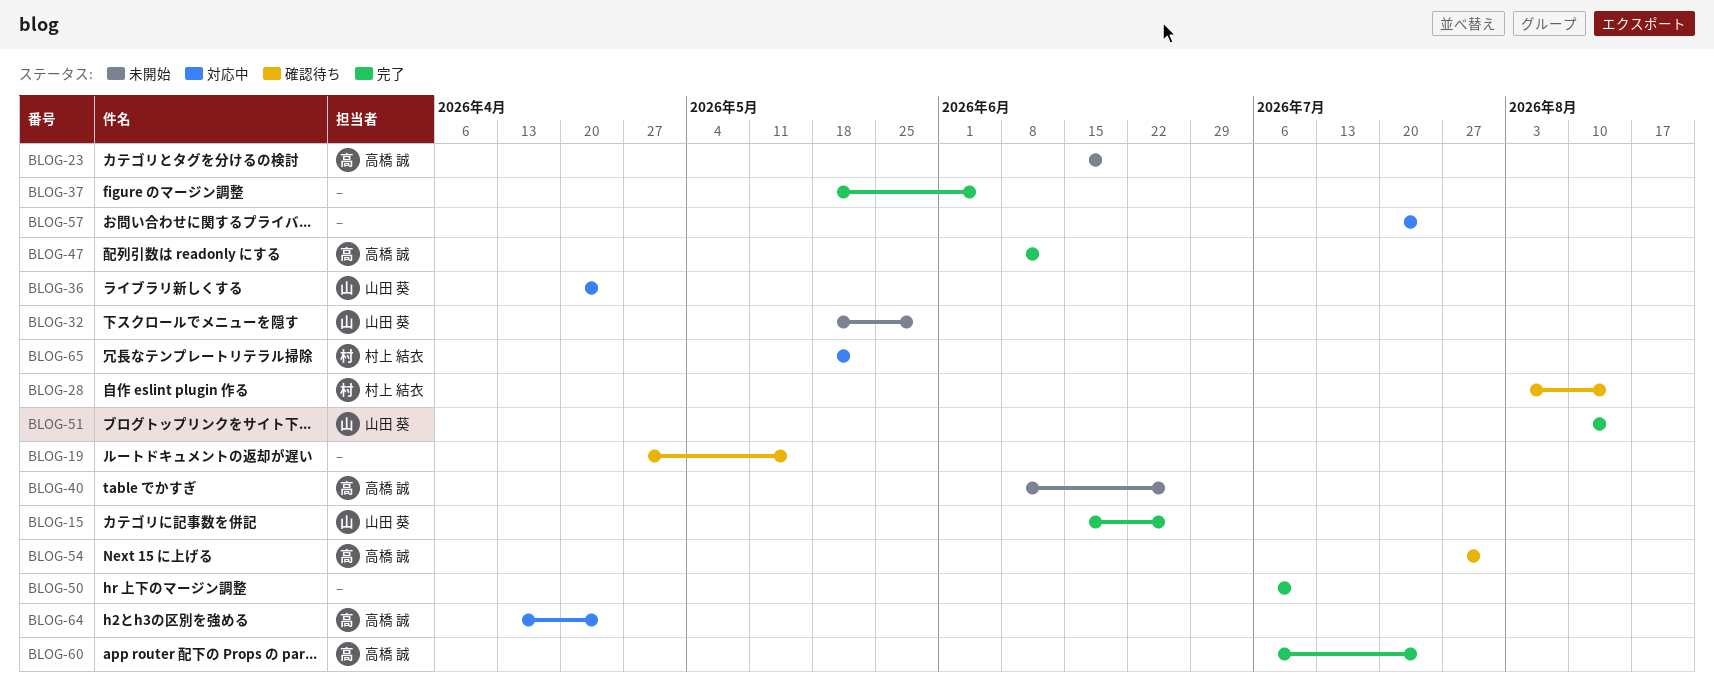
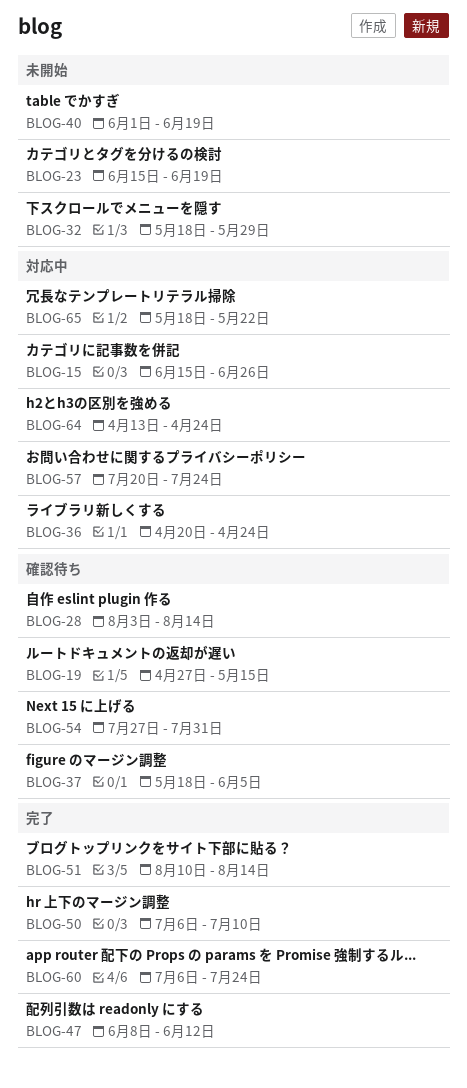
BLOG-15, status: 完了 -> 対応中
BLOG-37, status: 完了 -> 確認待ち
BLOG-40, start: Jun 8 -> Jun 1
BLOG-40, due: Jun 26 -> Jun 19

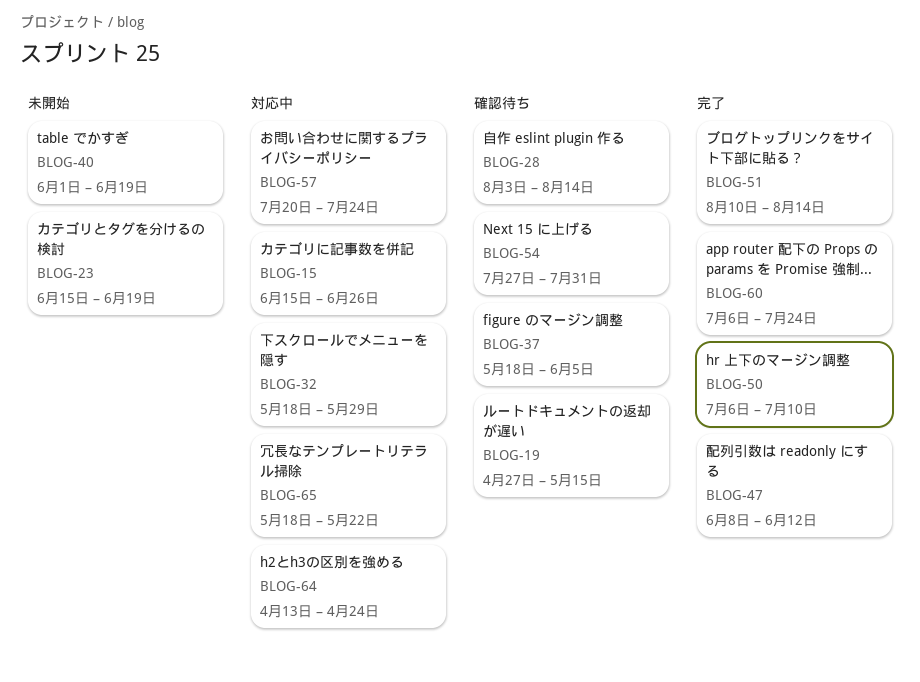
BLOG-32, status: 未開始 -> 対応中
BLOG-36: present -> none

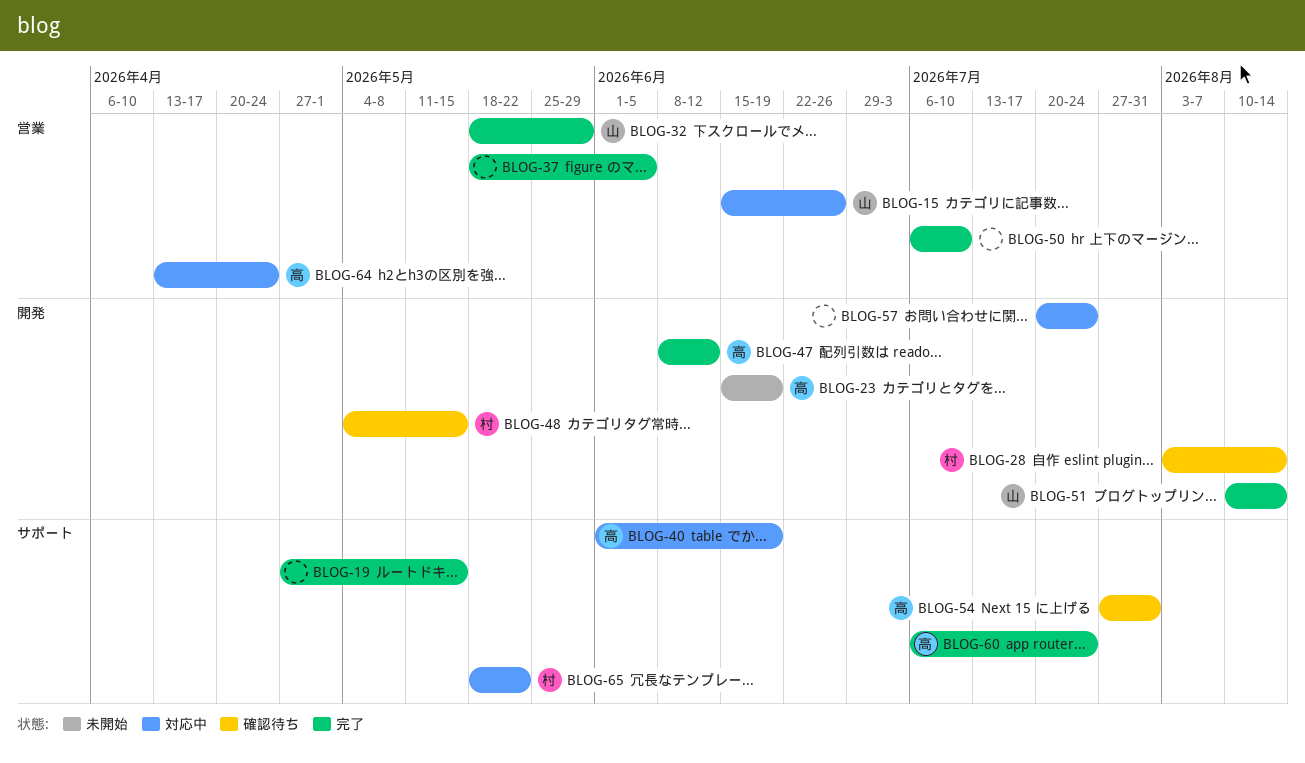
BLOG-19, status: 確認待ち -> 完了
BLOG-32, status: 対応中 -> 完了
BLOG-37, status: 確認待ち -> 完了
BLOG-40, status: 未開始 -> 対応中
BLOG-48: none -> present

